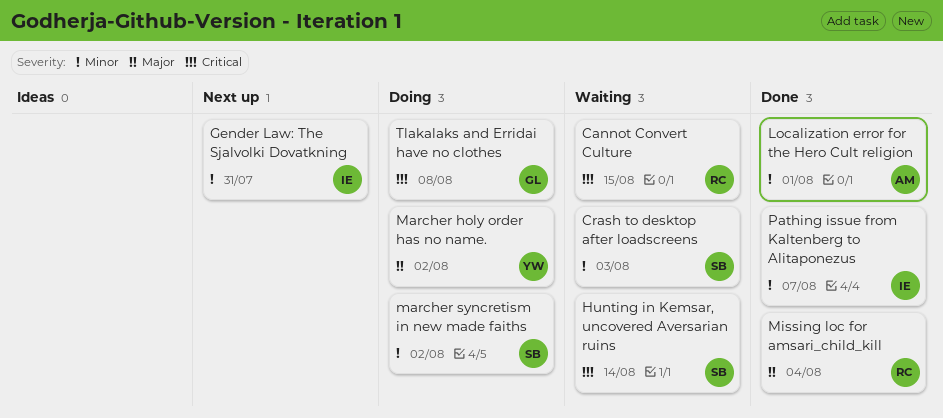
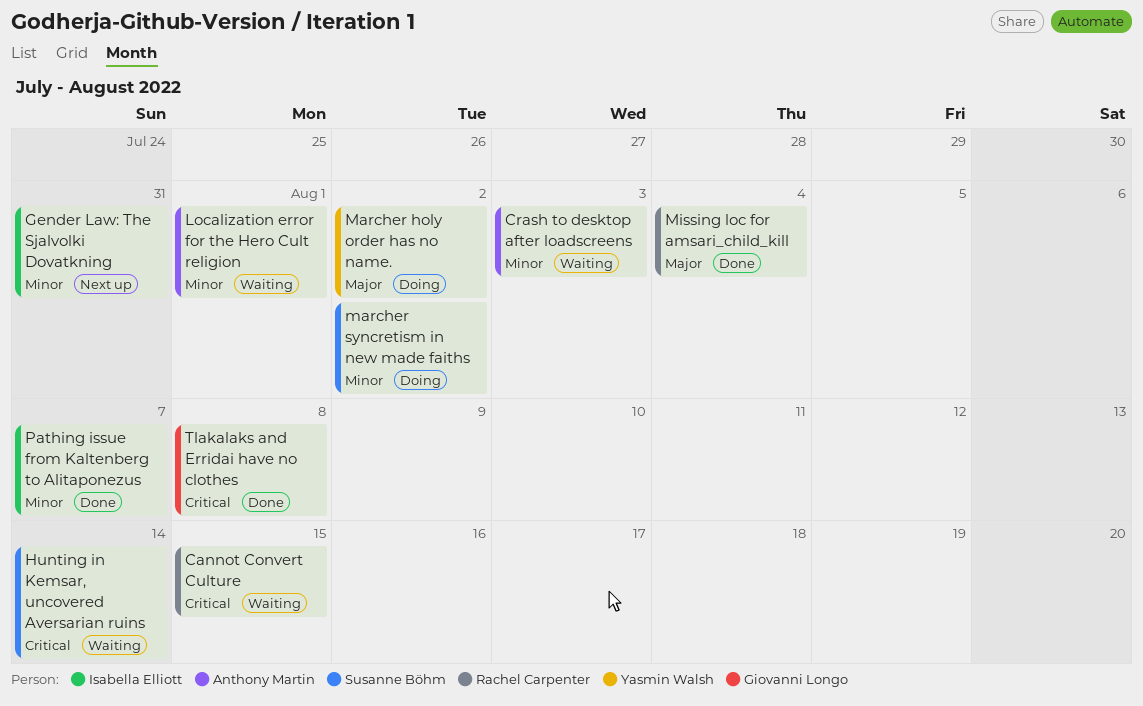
Crash to desktop after loadscreens, owner: Susanne Böhm -> Anthony Martin
Localization error for the Hero Cult religion, status: Done -> Waiting
Tlakalaks and Erridai have no clothes, status: Doing -> Done

